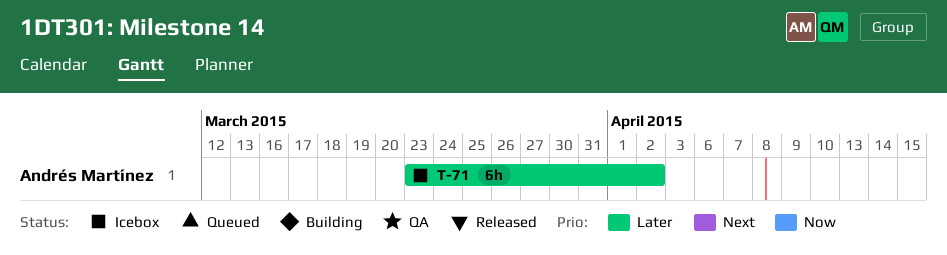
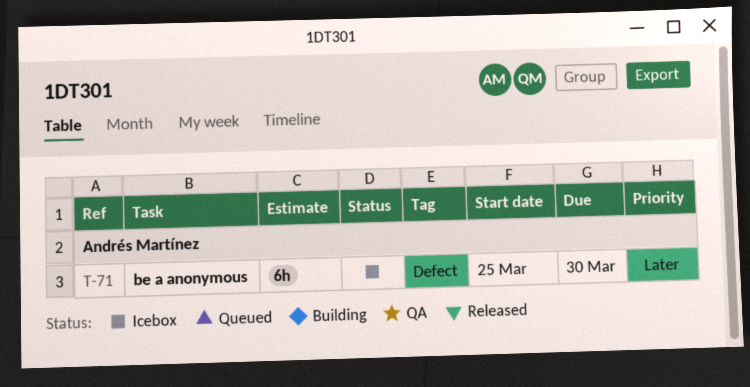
T-71, start: Mar 23 -> Mar 25
T-71, due: Apr 2 -> Mar 30

